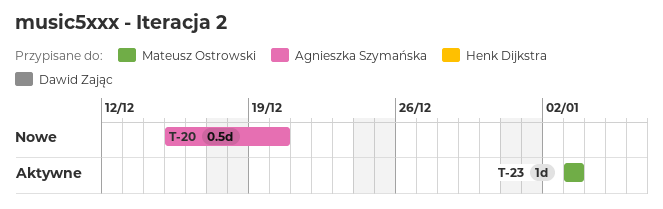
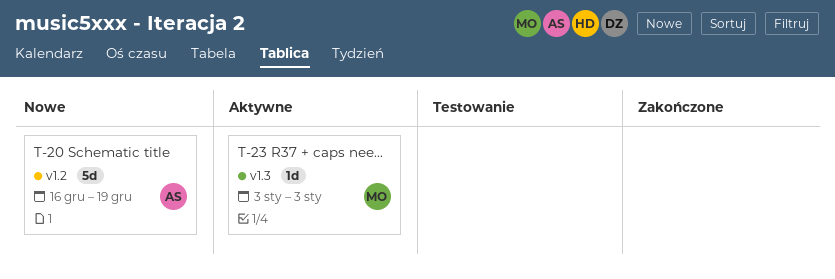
T-20, estimate: 0.5d -> 5d
T-20, start: Dec 15 -> Dec 16
T-20, due: Dec 20 -> Dec 19

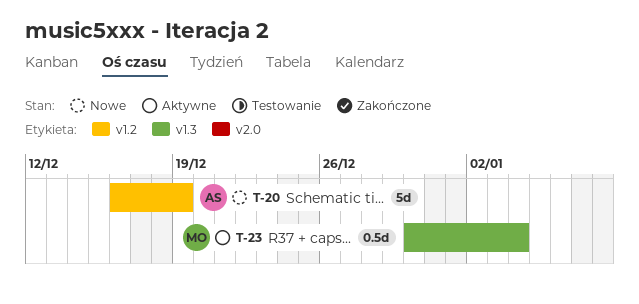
T-23, estimate: 1d -> 0.5d
T-23, start: Jan 3 -> Dec 30
T-23, due: Jan 3 -> Jan 4

